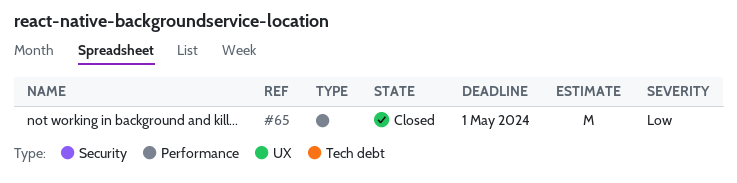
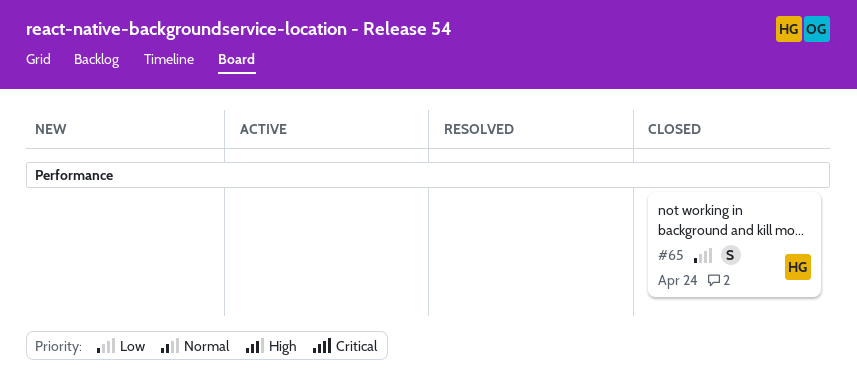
#65, estimate: M -> S
#65, due: May 1 -> Apr 24

